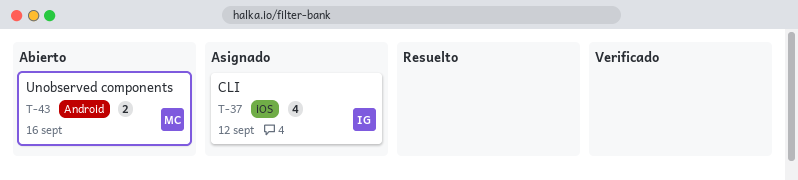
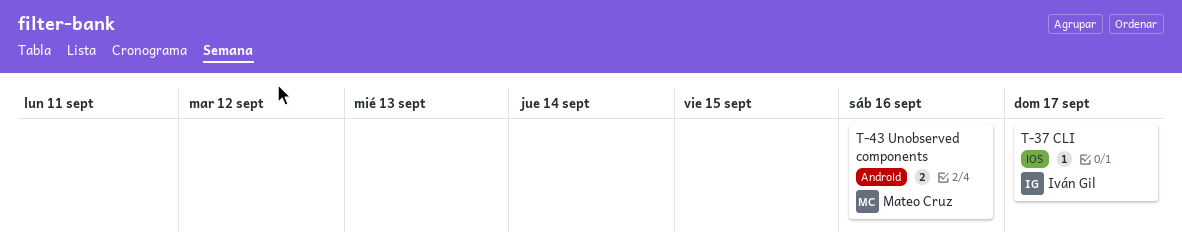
T-37, estimate: 4 -> 1
T-37, due: Sep 12 -> Sep 17

